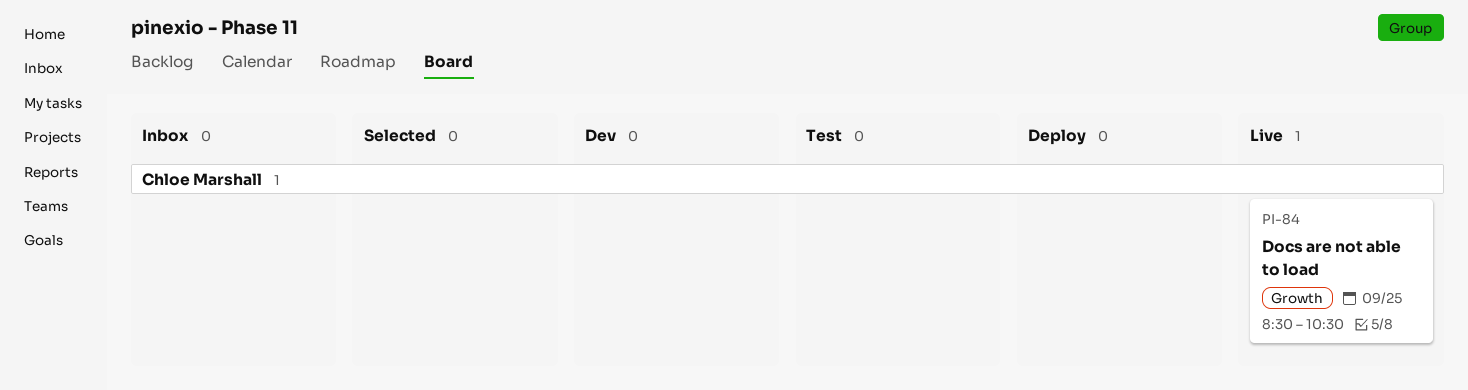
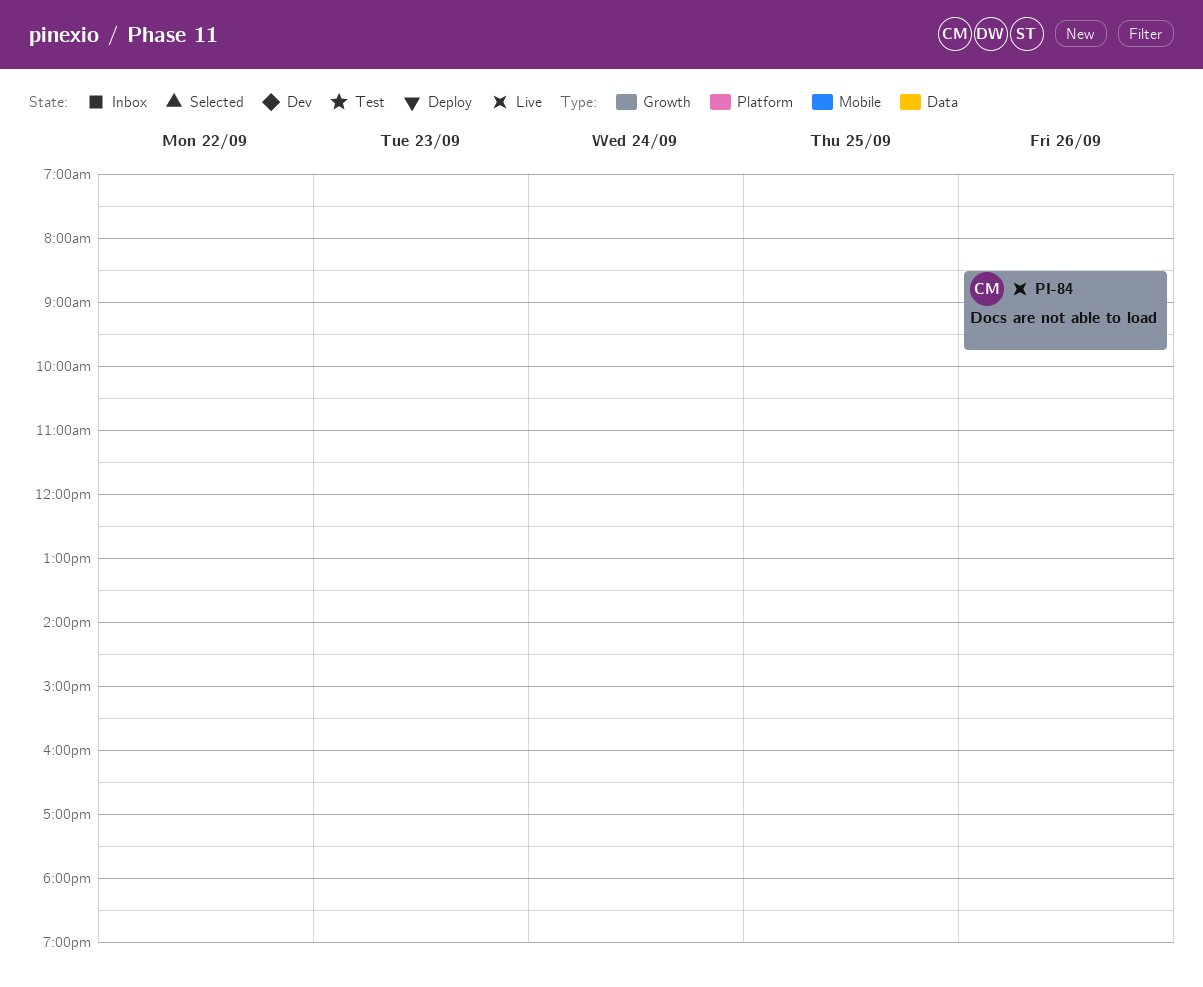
PI-84, day: Sep 25 -> Sep 26
PI-84, ends: 10:30 -> 09:45

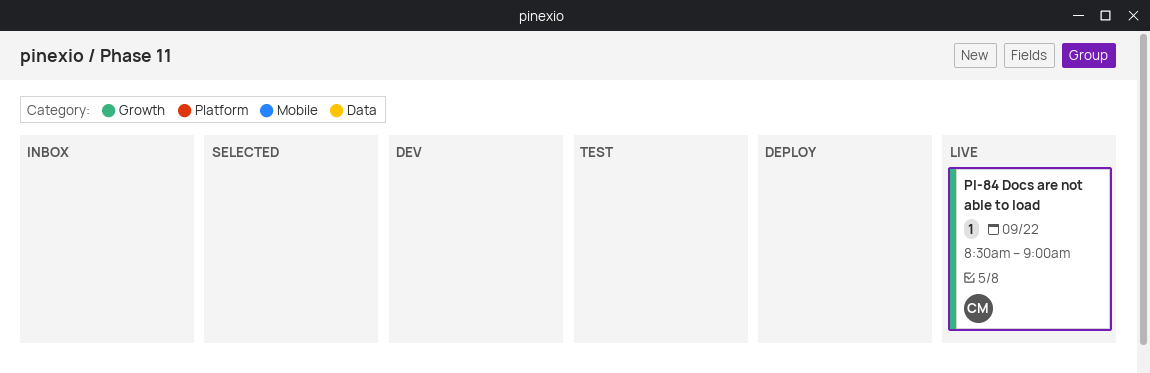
PI-84, day: Sep 26 -> Sep 22
PI-84, ends: 09:45 -> 09:00

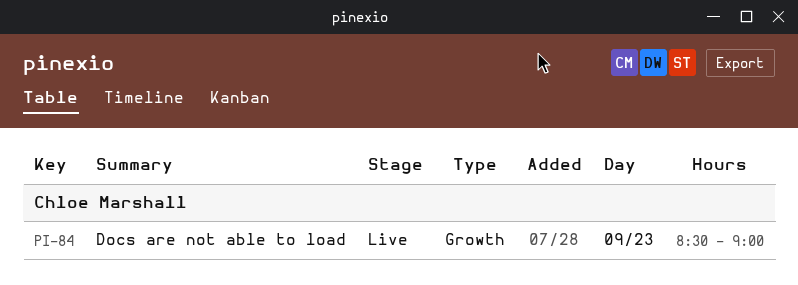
PI-84, day: Sep 22 -> Sep 23

